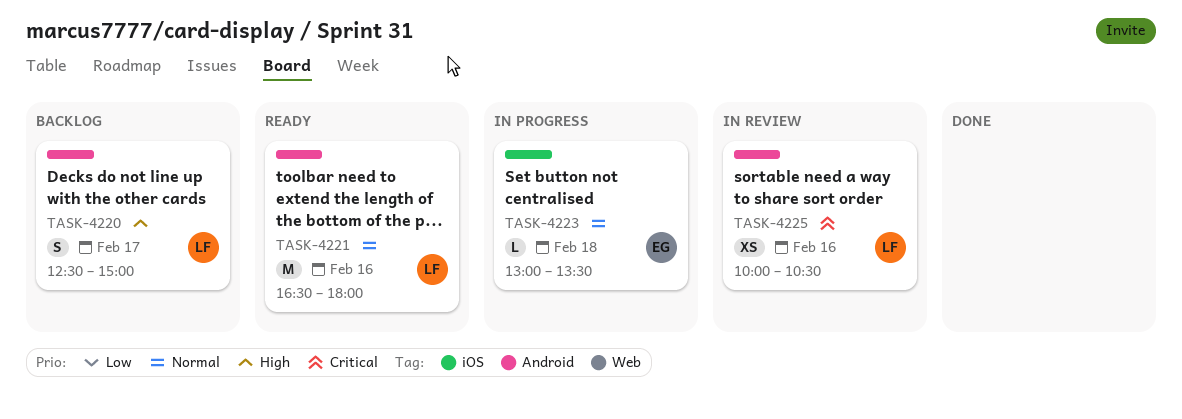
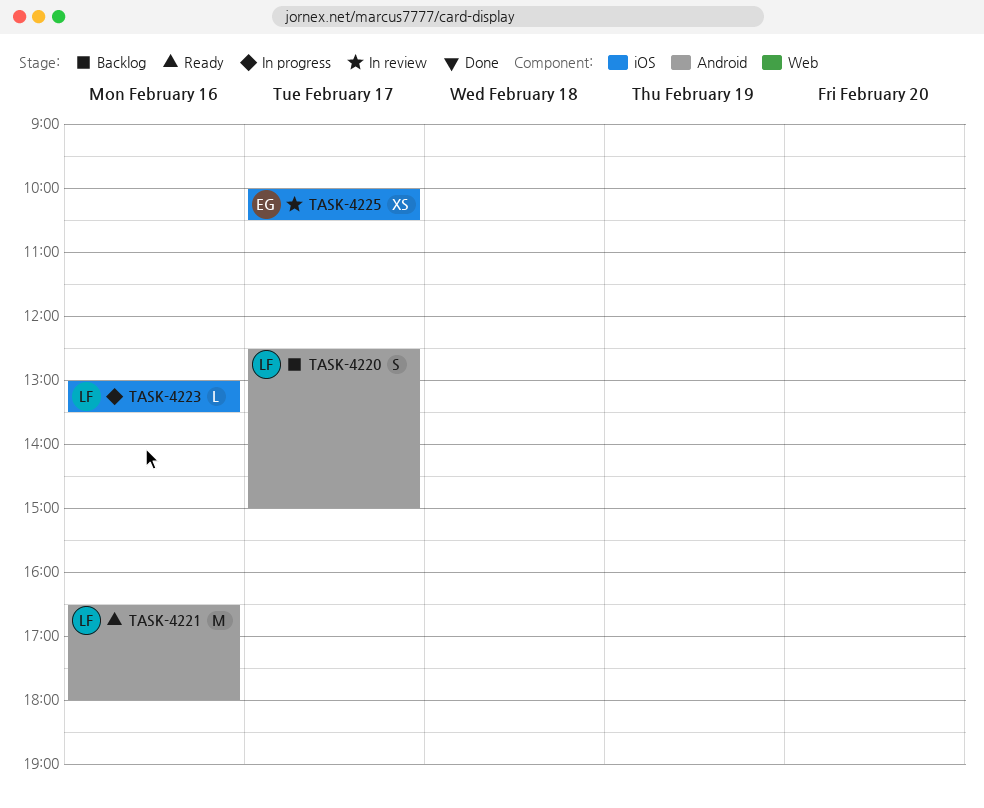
TASK-4223, owner: EG -> LF
TASK-4223, day: Feb 18 -> Feb 16
TASK-4225, owner: LF -> EG
TASK-4225, label: Android -> iOS
TASK-4225, day: Feb 16 -> Feb 17

